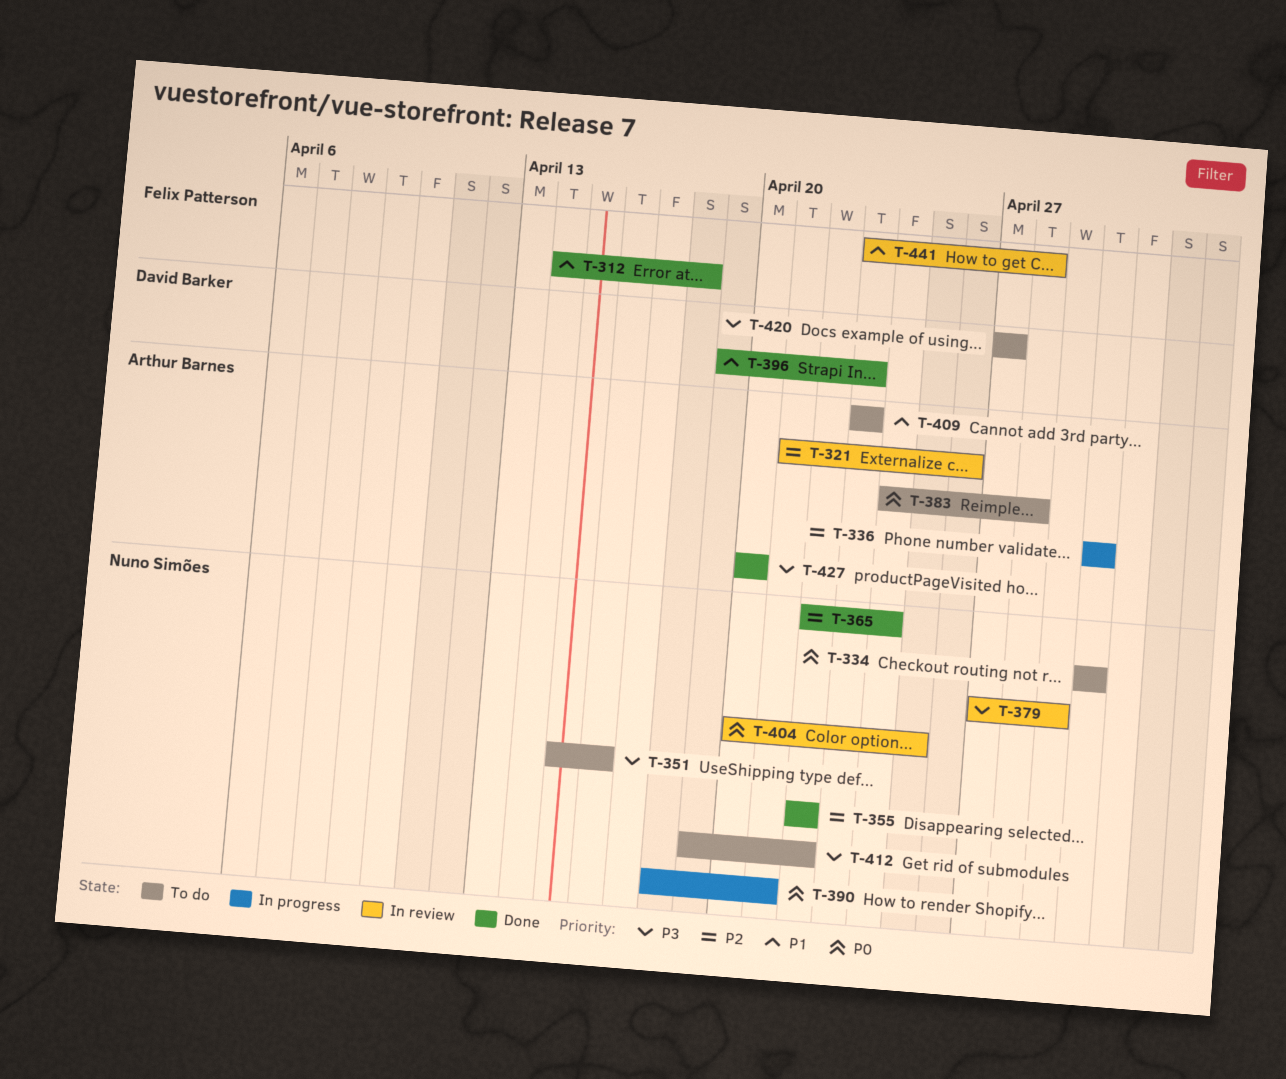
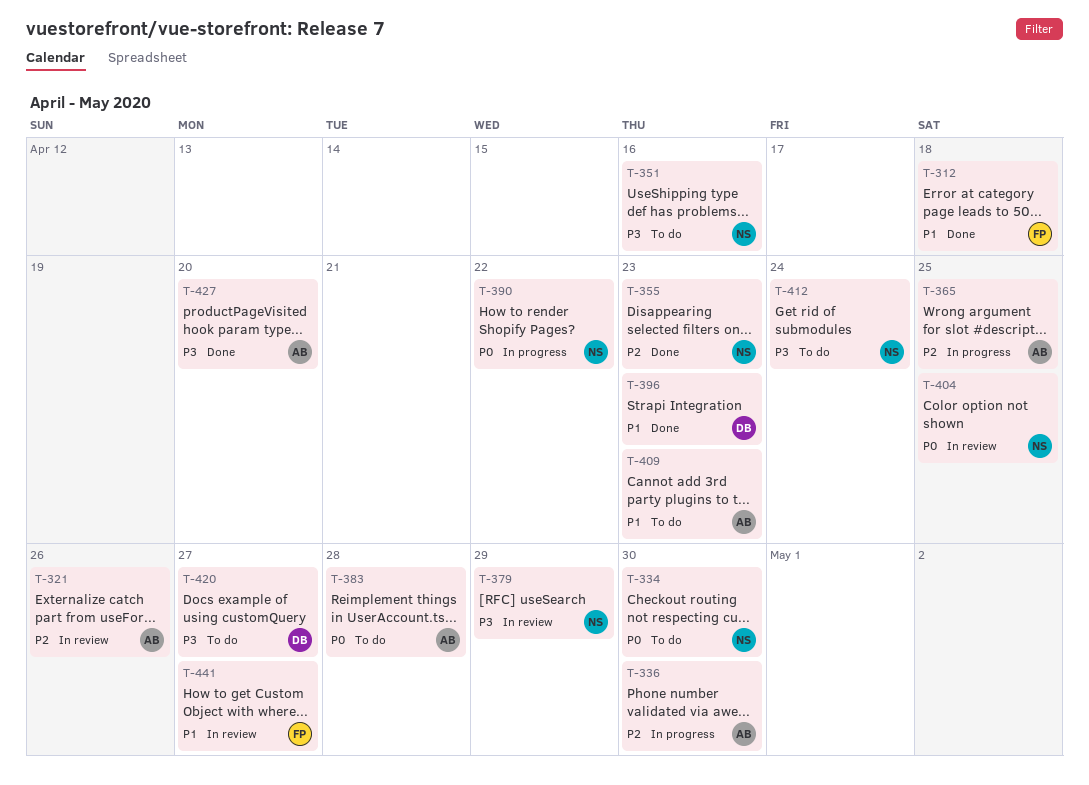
T-355, due: Apr 22 -> Apr 23
T-365, status: Done -> In progress
T-365, owner: Nuno Simões -> Arthur Barnes
T-365, due: Apr 24 -> Apr 25
T-390, due: Apr 21 -> Apr 22
T-412, due: Apr 22 -> Apr 24
T-441, due: Apr 28 -> Apr 27

